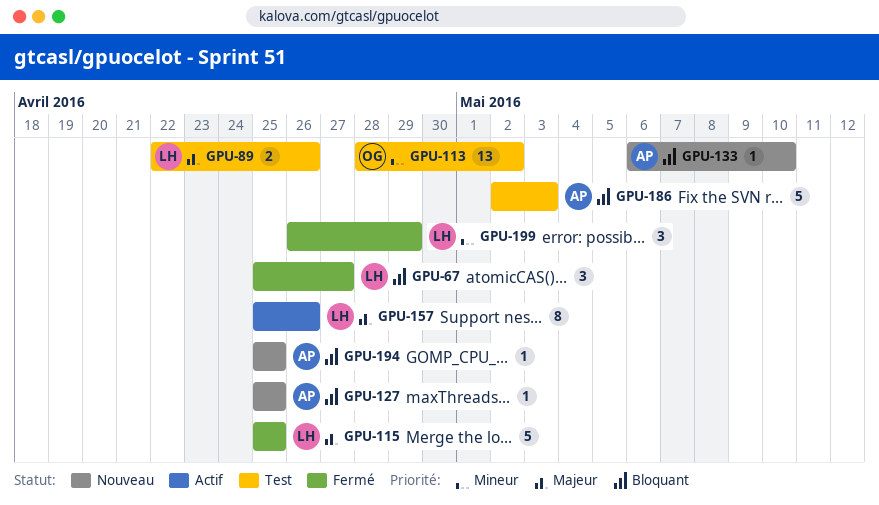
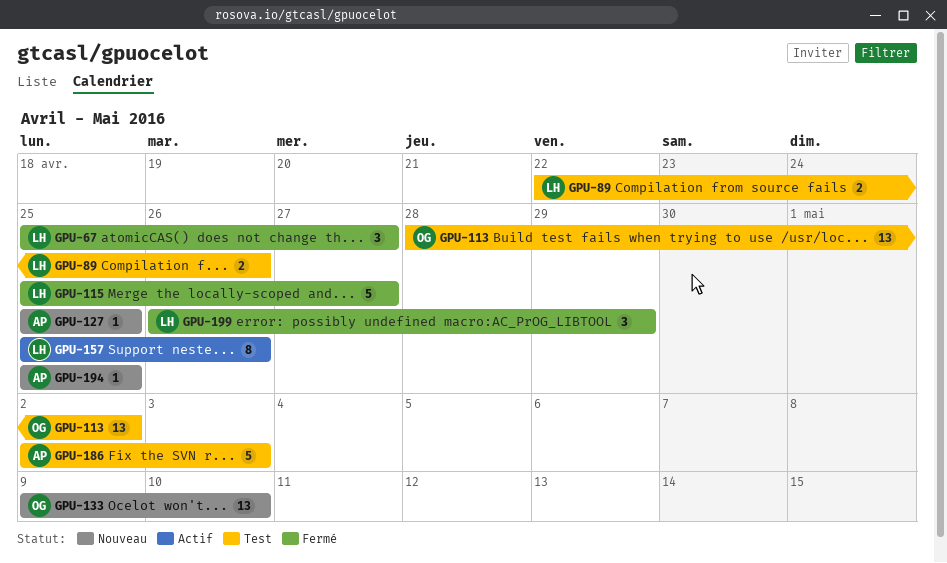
GPU-115, due: Apr 25 -> Apr 27
GPU-133, owner: AP -> OG
GPU-133, estimate: 1 -> 13
GPU-133, start: May 6 -> May 9

